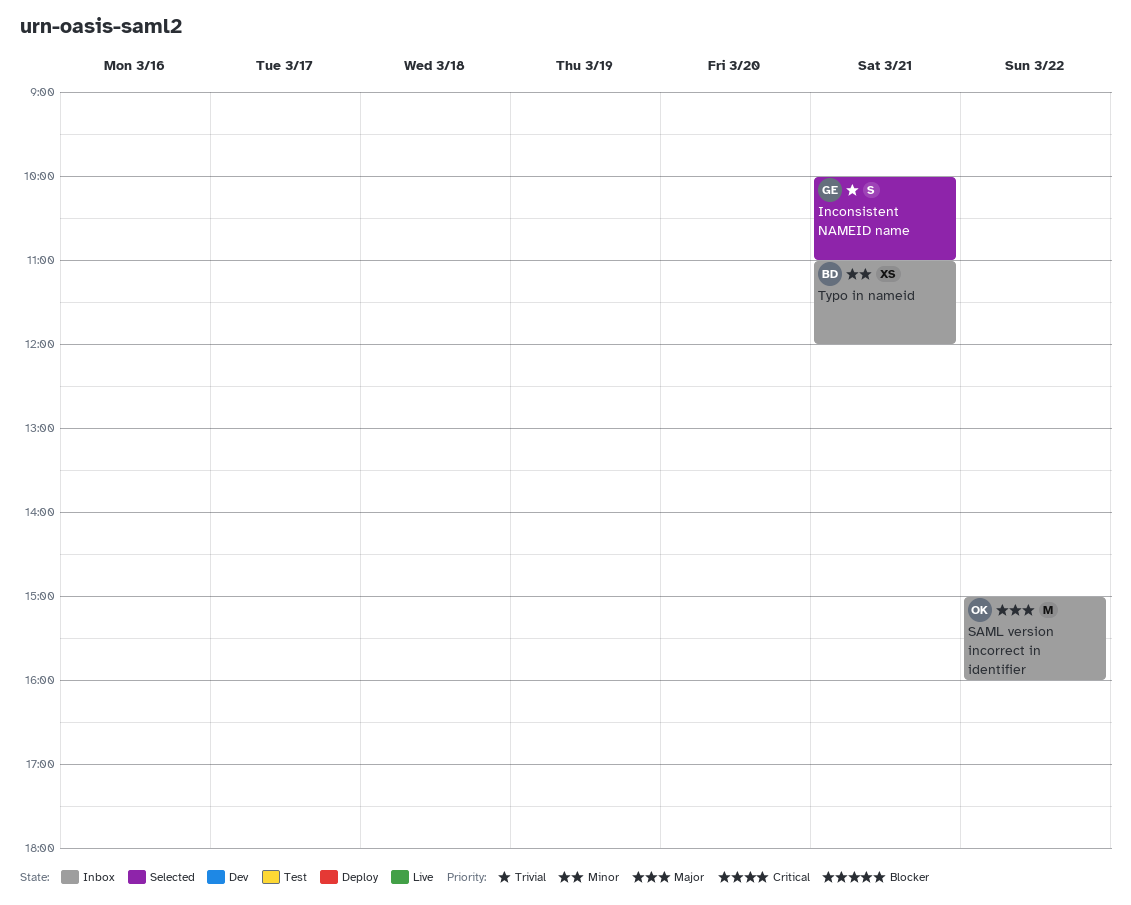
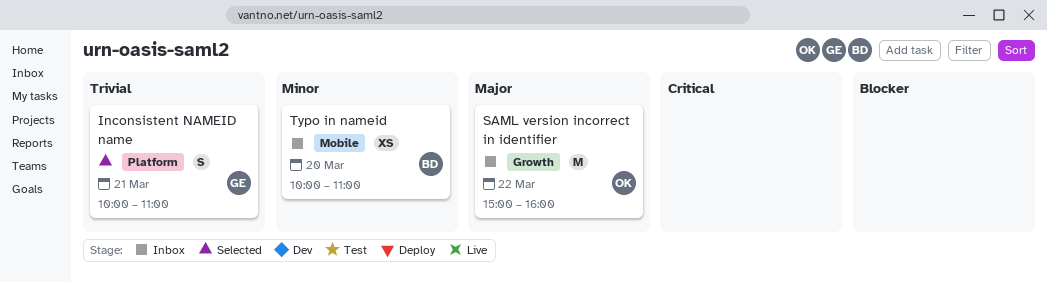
Typo in nameid, day: Mar 21 -> Mar 20
Typo in nameid, begins: 11:00 -> 10:00
Typo in nameid, ends: 12:00 -> 11:00

